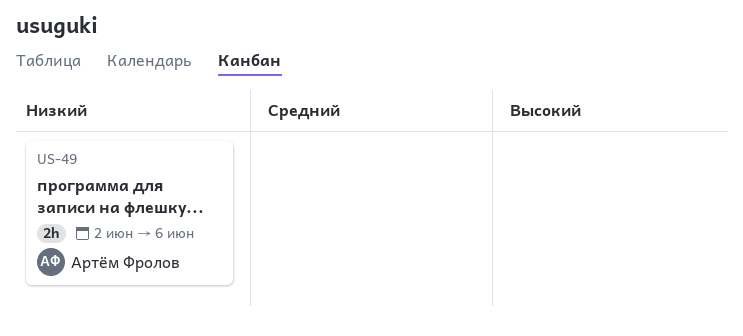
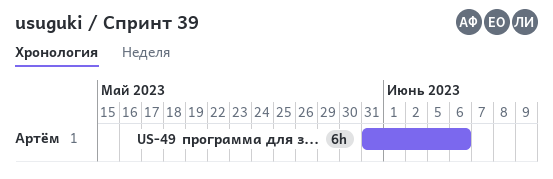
US-49, estimate: 2h -> 6h
US-49, start: Jun 2 -> May 31

